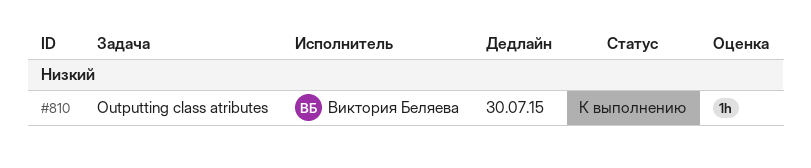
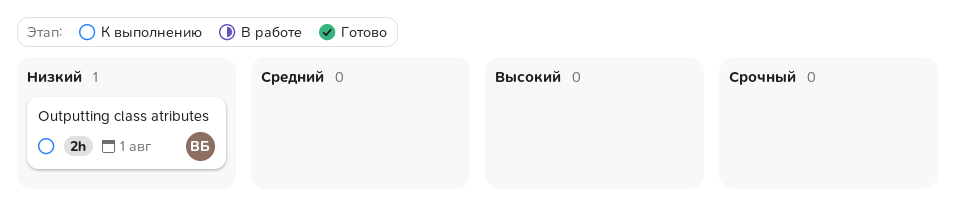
Outputting class atributes, estimate: 1h -> 2h
Outputting class atributes, due: Jul 30 -> Aug 1

